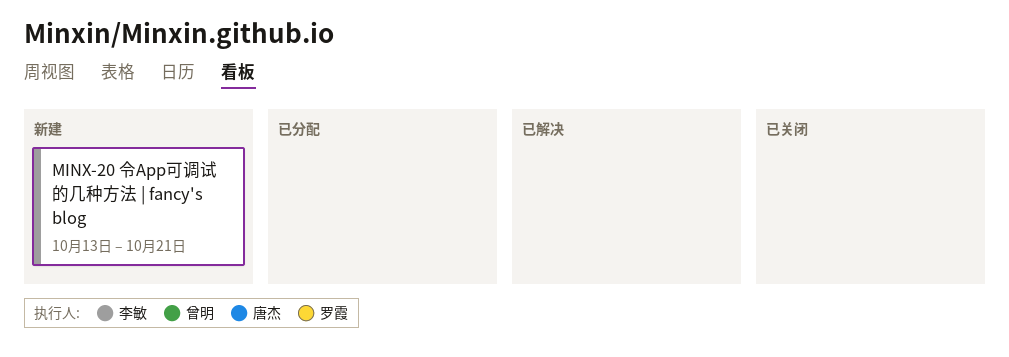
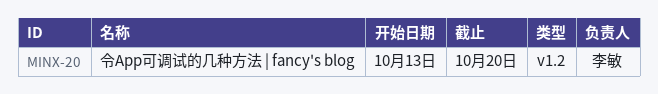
MINX-20, due: Oct 21 -> Oct 20

